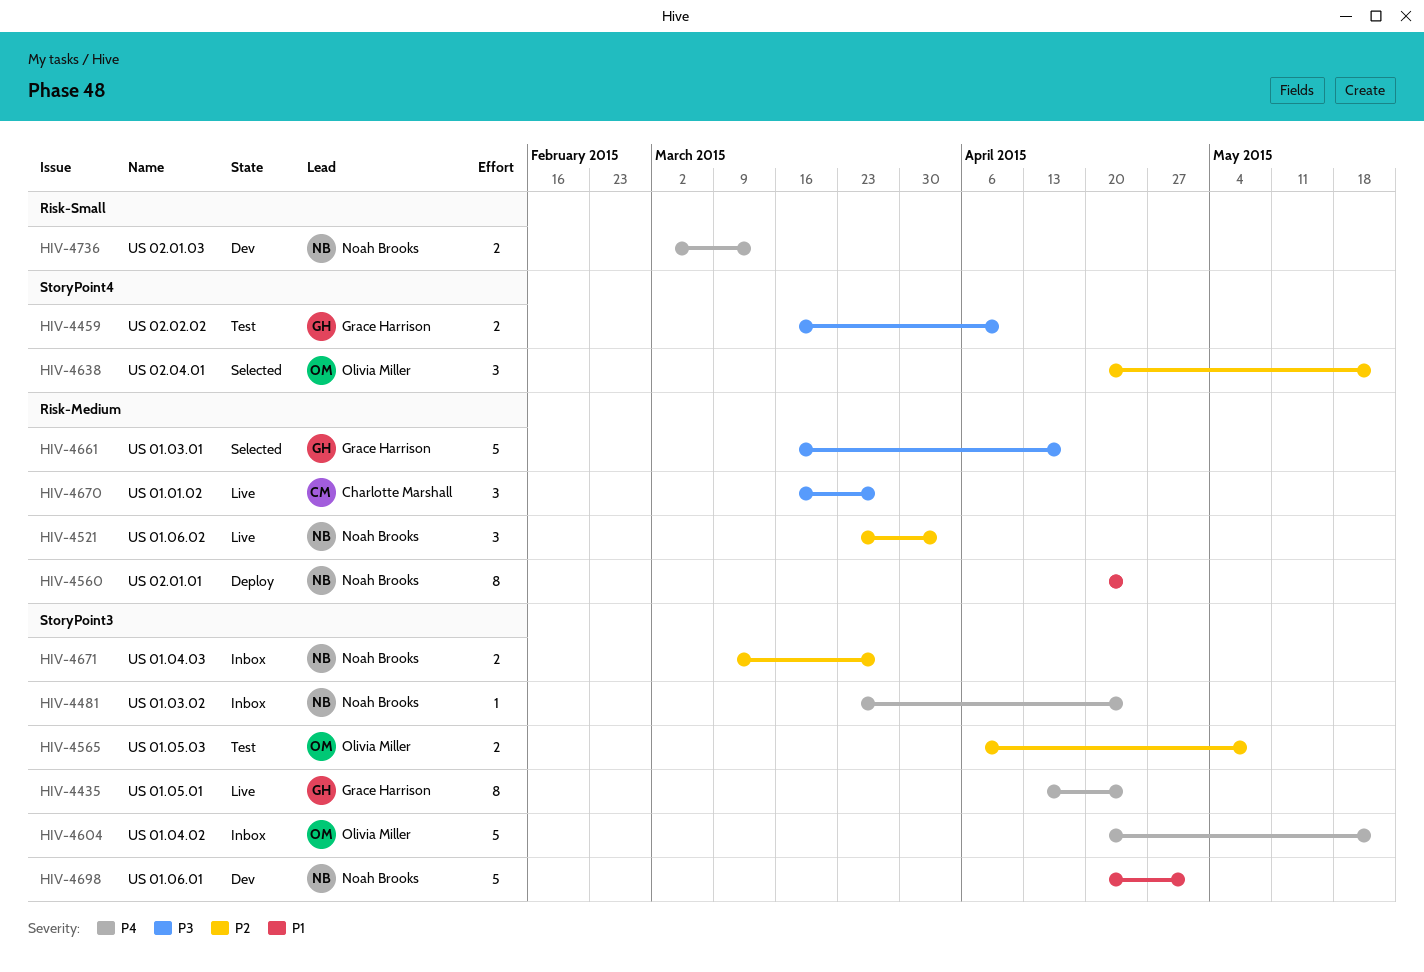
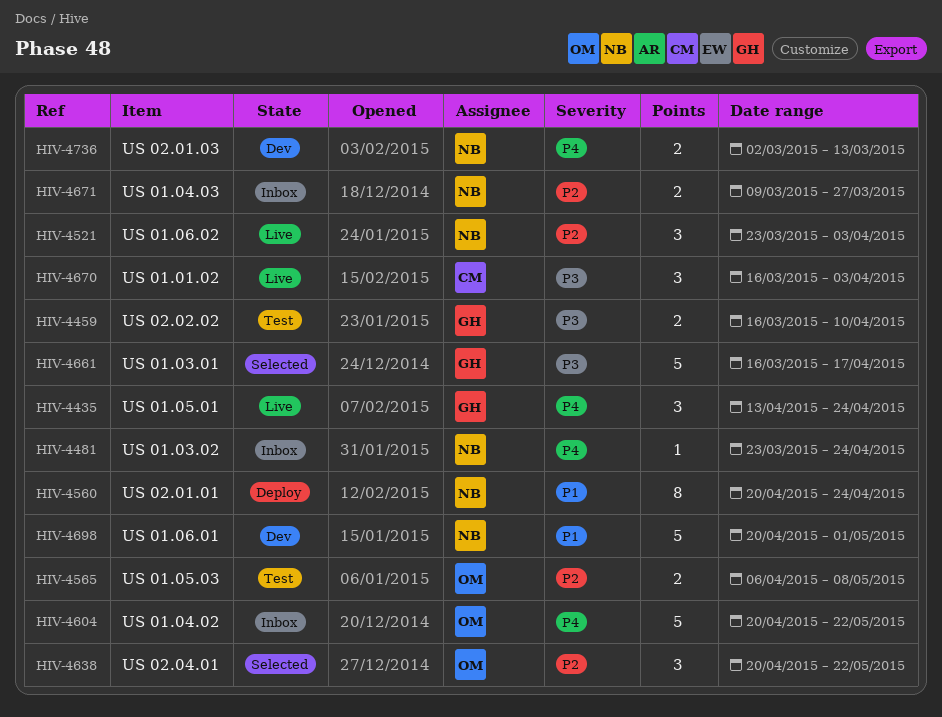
HIV-4435, estimate: 8 -> 3
HIV-4670, due: Mar 27 -> Apr 3

